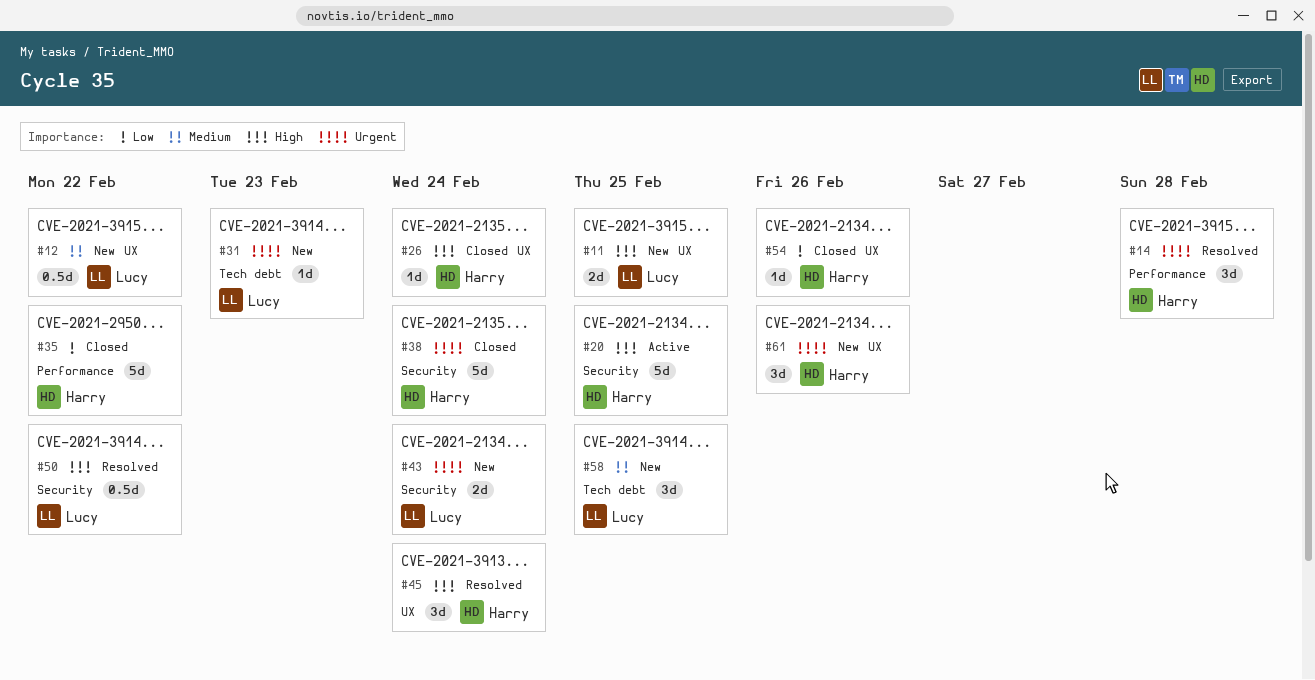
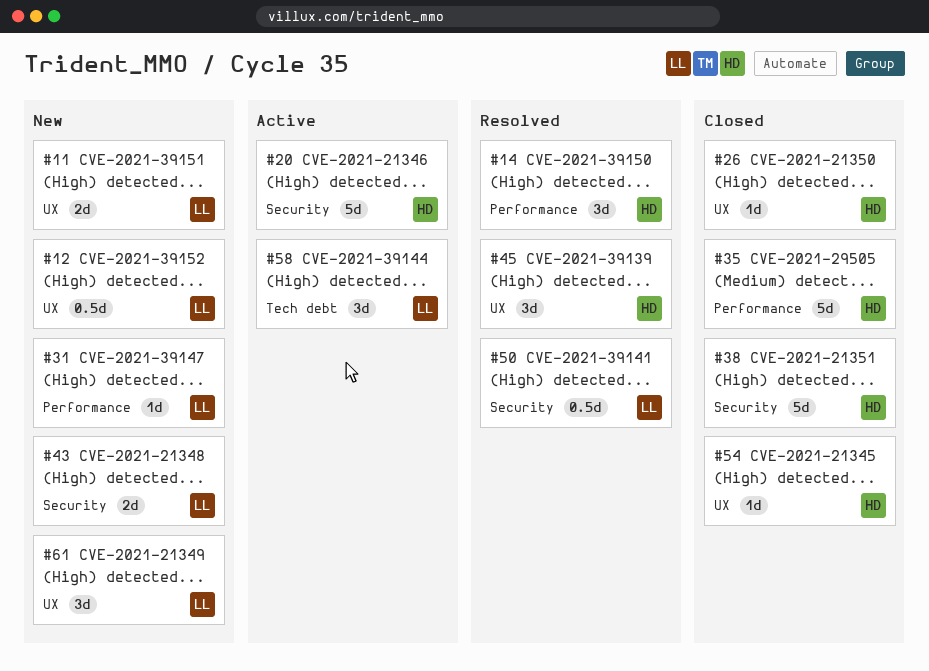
#31, label: Tech debt -> Performance
#58, status: New -> Active
#61, owner: Harry -> Lucy

